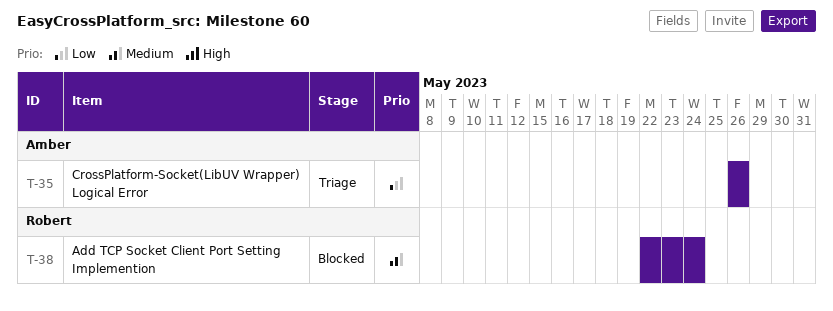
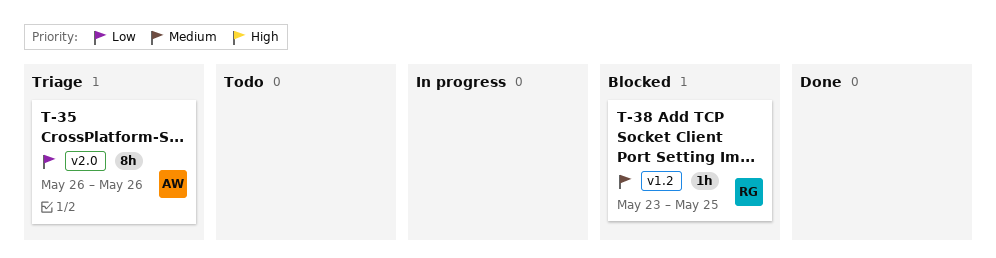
T-38, start: May 22 -> May 23
T-38, due: May 24 -> May 25

